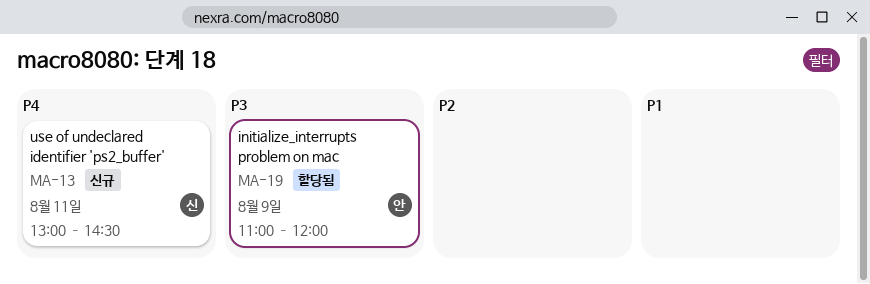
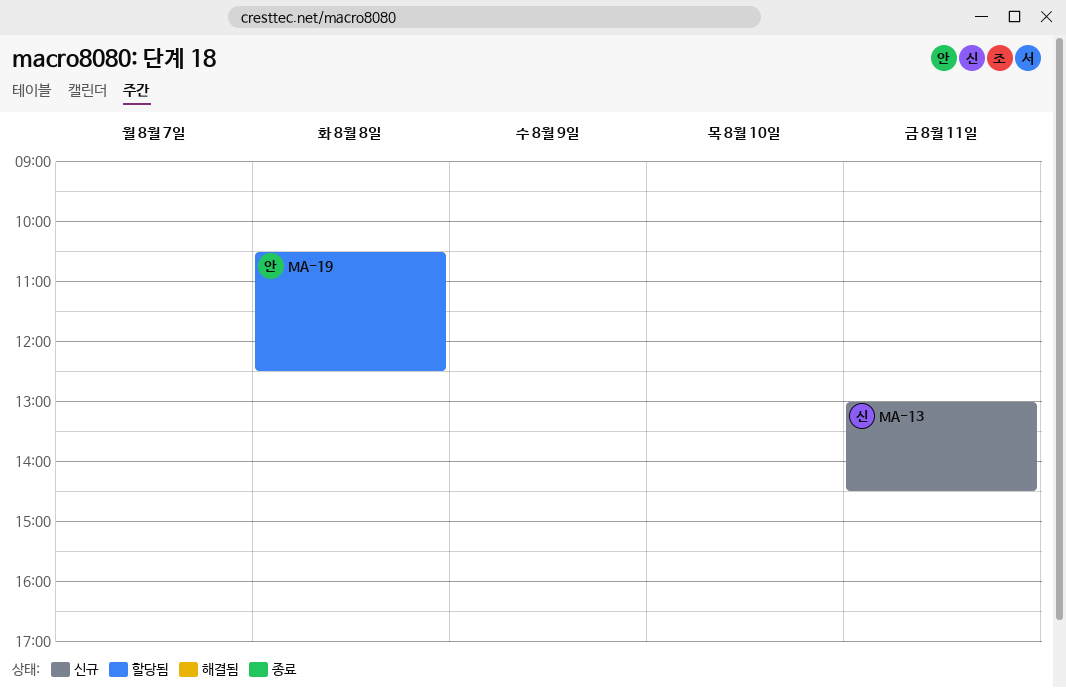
MA-19, day: Aug 9 -> Aug 8
MA-19, begins: 11:00 -> 10:30
MA-19, ends: 12:00 -> 12:30

